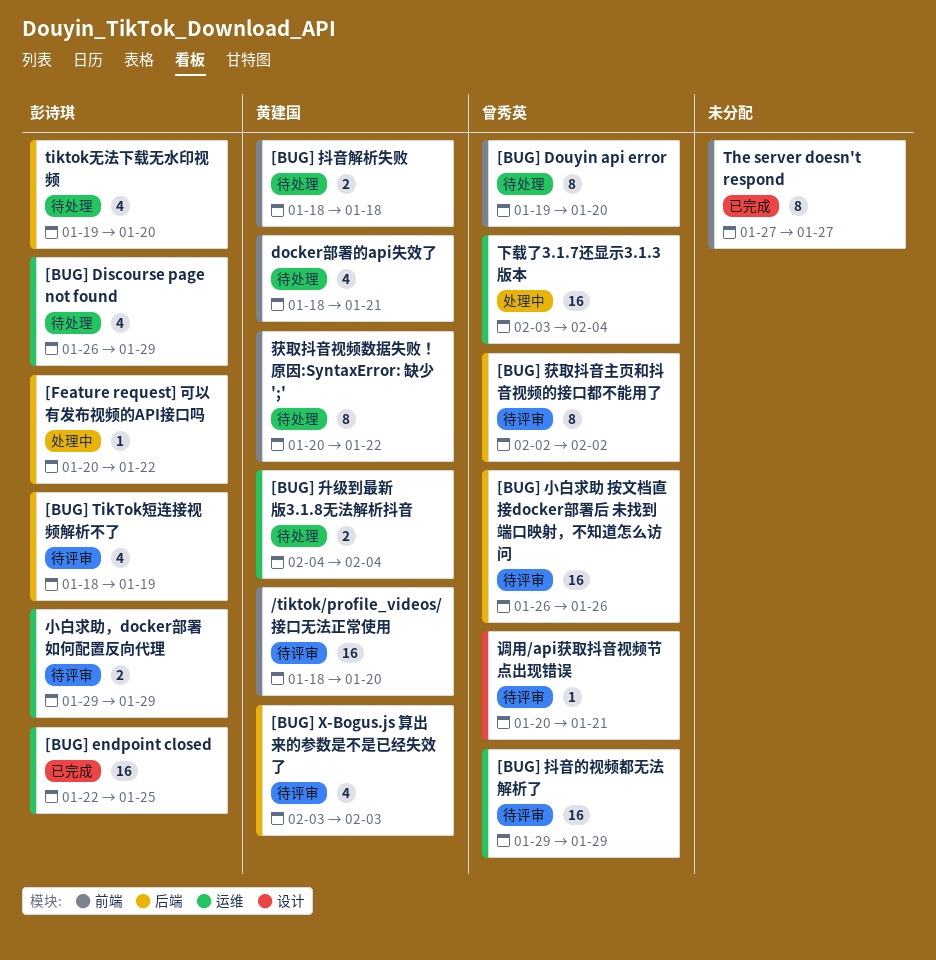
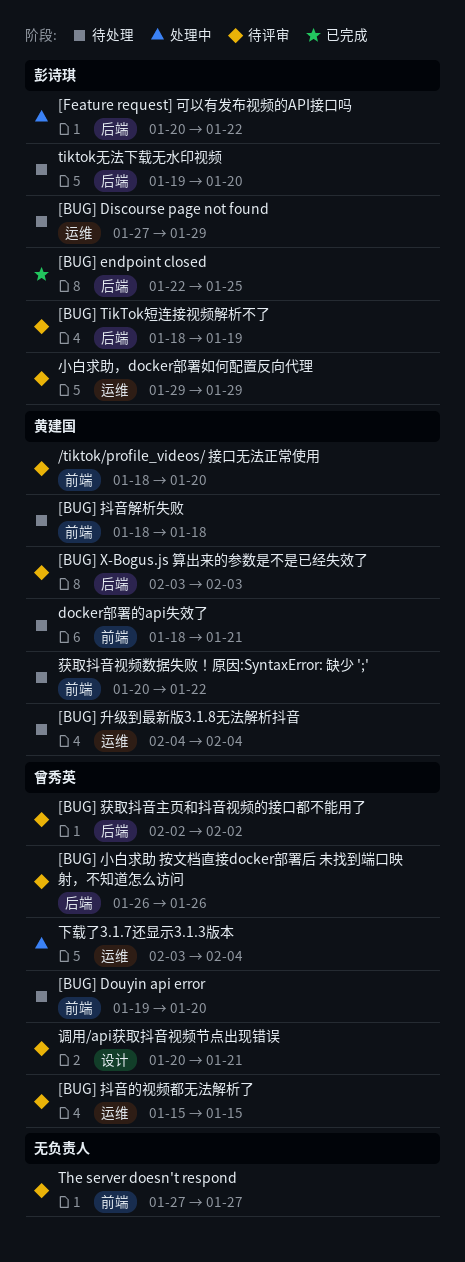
[BUG] Discourse page not found, start: Jan 26 -> Jan 27
[BUG] endpoint closed, label: 运维 -> 后端
[BUG] 抖音的视频都无法解析了, start: Jan 29 -> Jan 15
[BUG] 抖音的视频都无法解析了, due: Jan 29 -> Jan 15
The server doesn't respond, status: 已完成 -> 待评审

